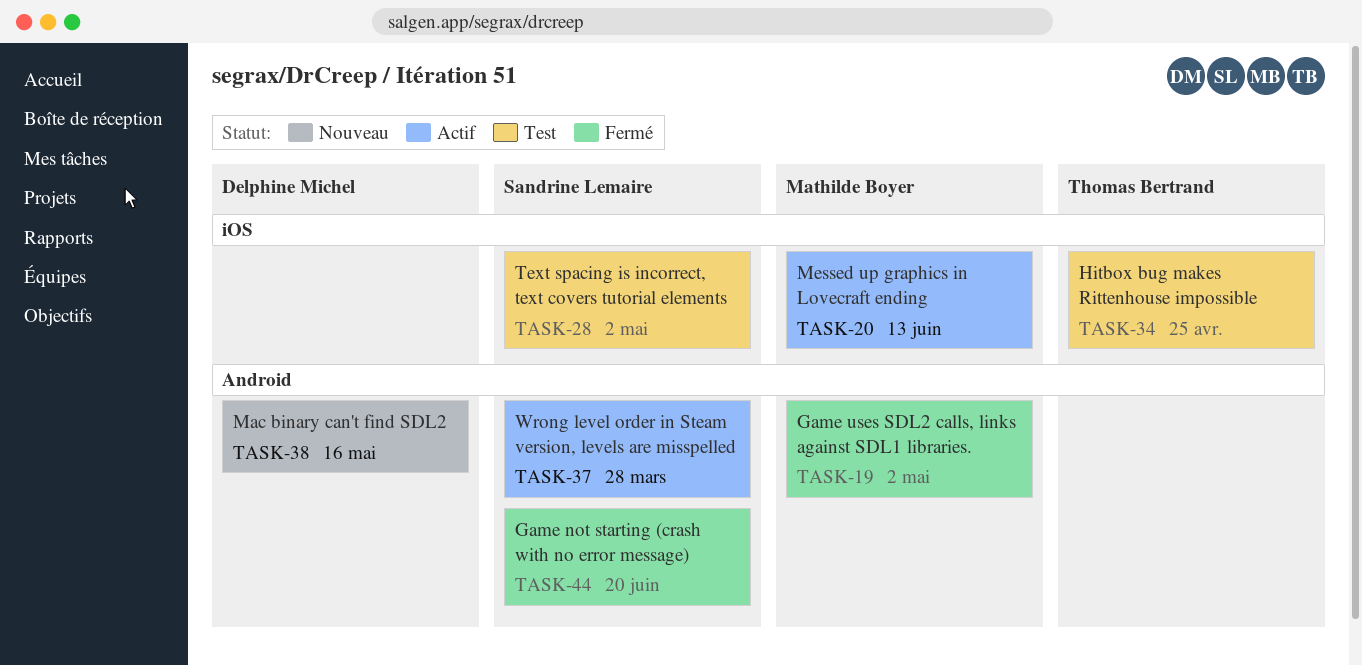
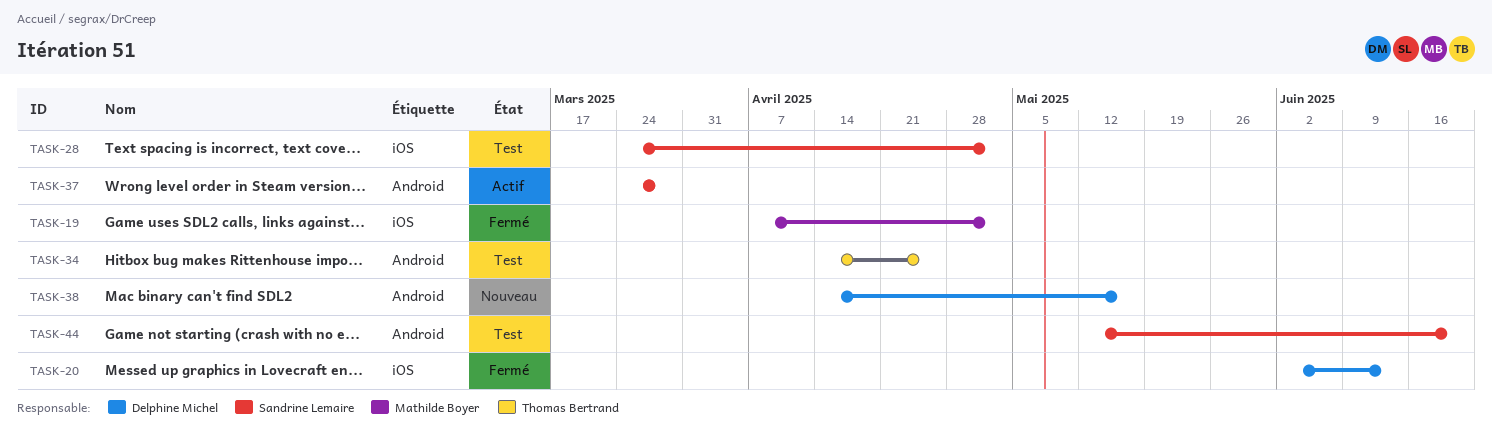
TASK-19, label: Android -> iOS
TASK-20, status: Actif -> Fermé
TASK-20, owner: Mathilde Boyer -> Delphine Michel
TASK-34, label: iOS -> Android
TASK-44, status: Fermé -> Test

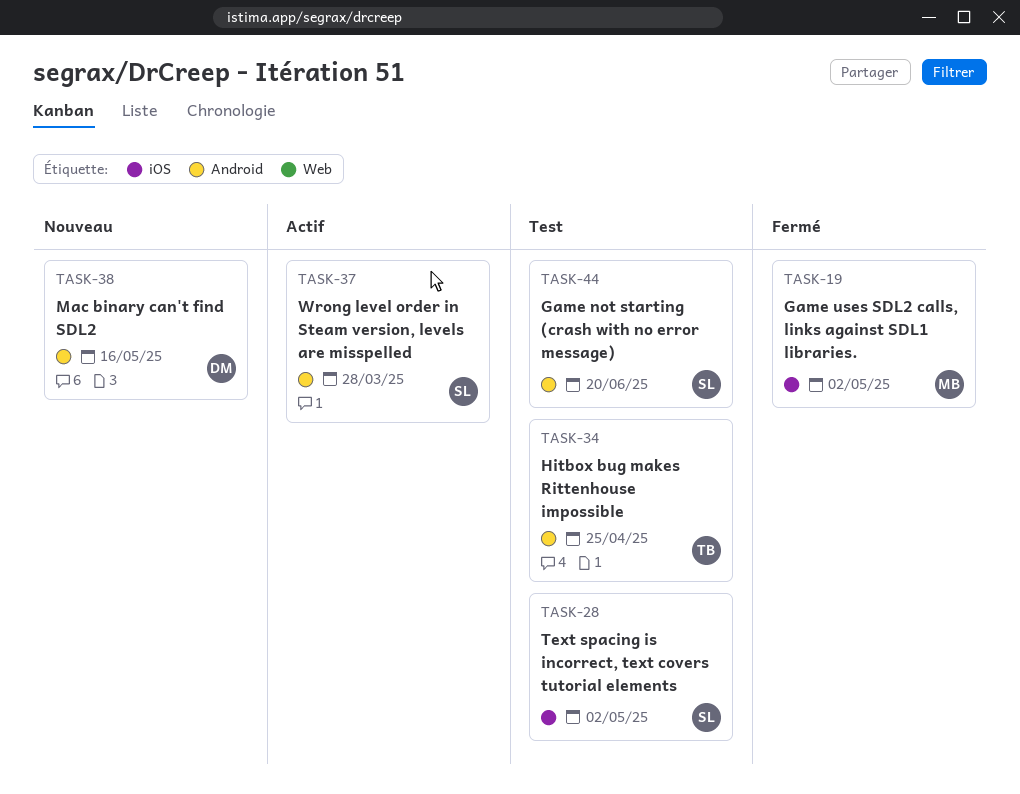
TASK-20: present -> none

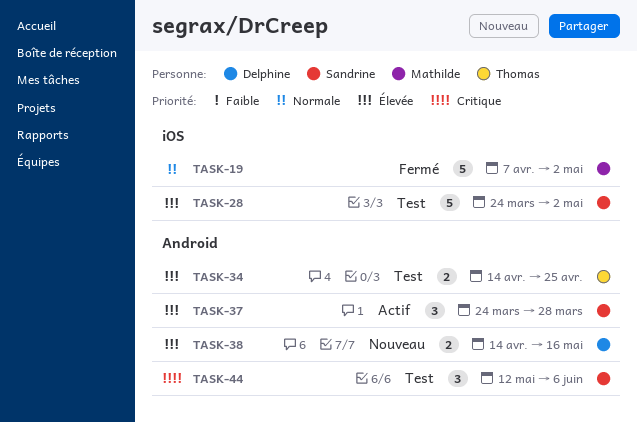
TASK-44, due: Jun 20 -> Jun 6

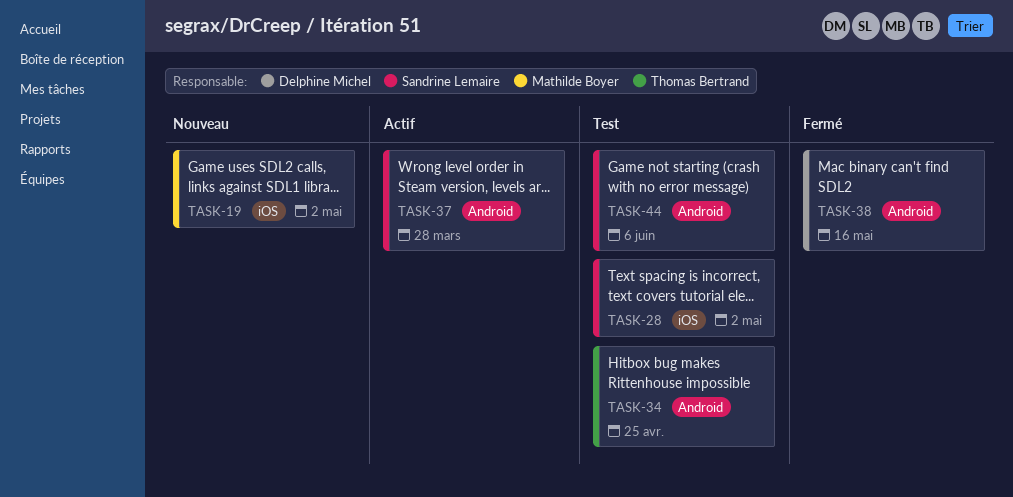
TASK-19, status: Fermé -> Nouveau
TASK-38, status: Nouveau -> Fermé

